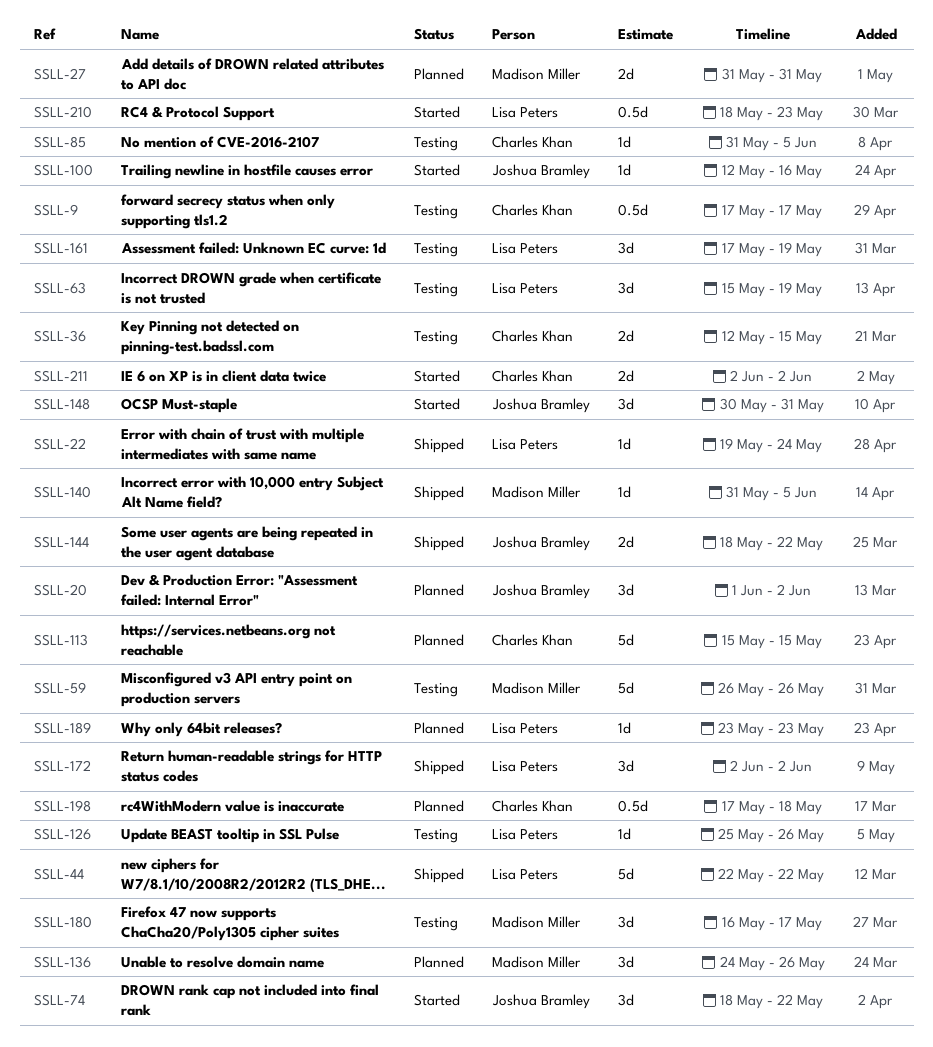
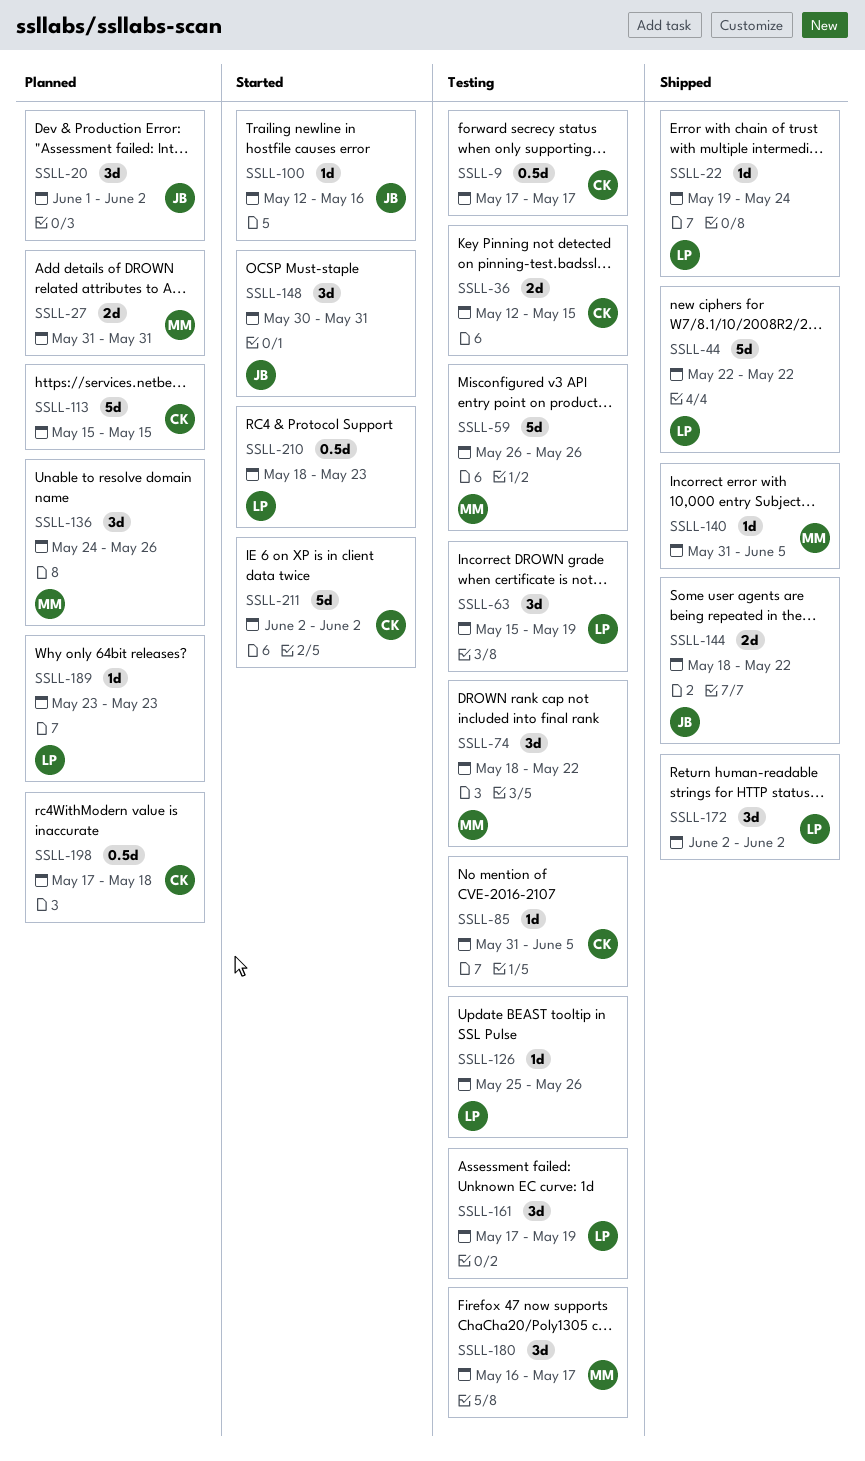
SSLL-74, status: Started -> Testing
SSLL-74, owner: Joshua Bramley -> Madison Miller
SSLL-211, estimate: 2d -> 5d

